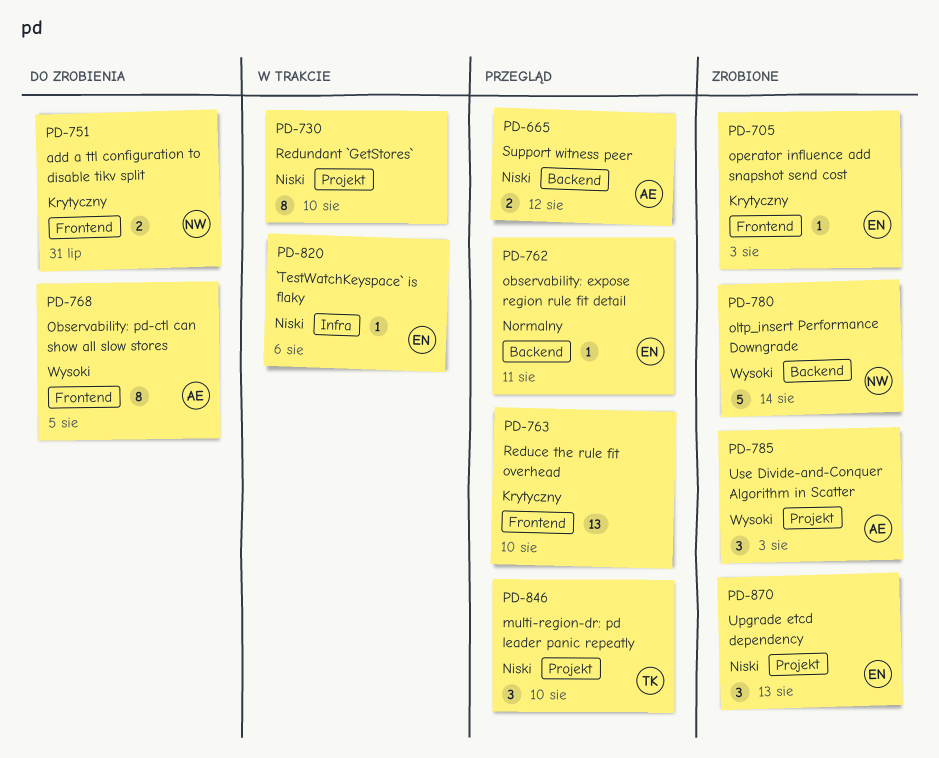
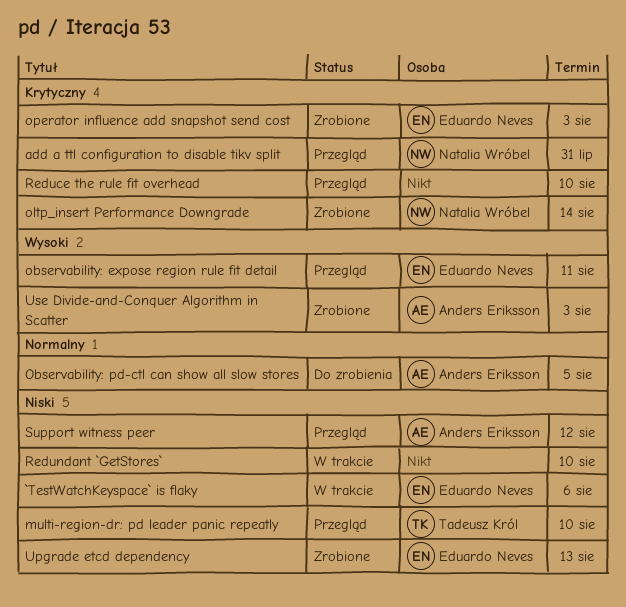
add a ttl configuration to disable tikv split, status: Do zrobienia -> Przegląd
observability: expose region rule fit detail, priority: Normalny -> Wysoki
Observability: pd-ctl can show all slow stores, priority: Wysoki -> Normalny
oltp_insert Performance Downgrade, priority: Wysoki -> Krytyczny

